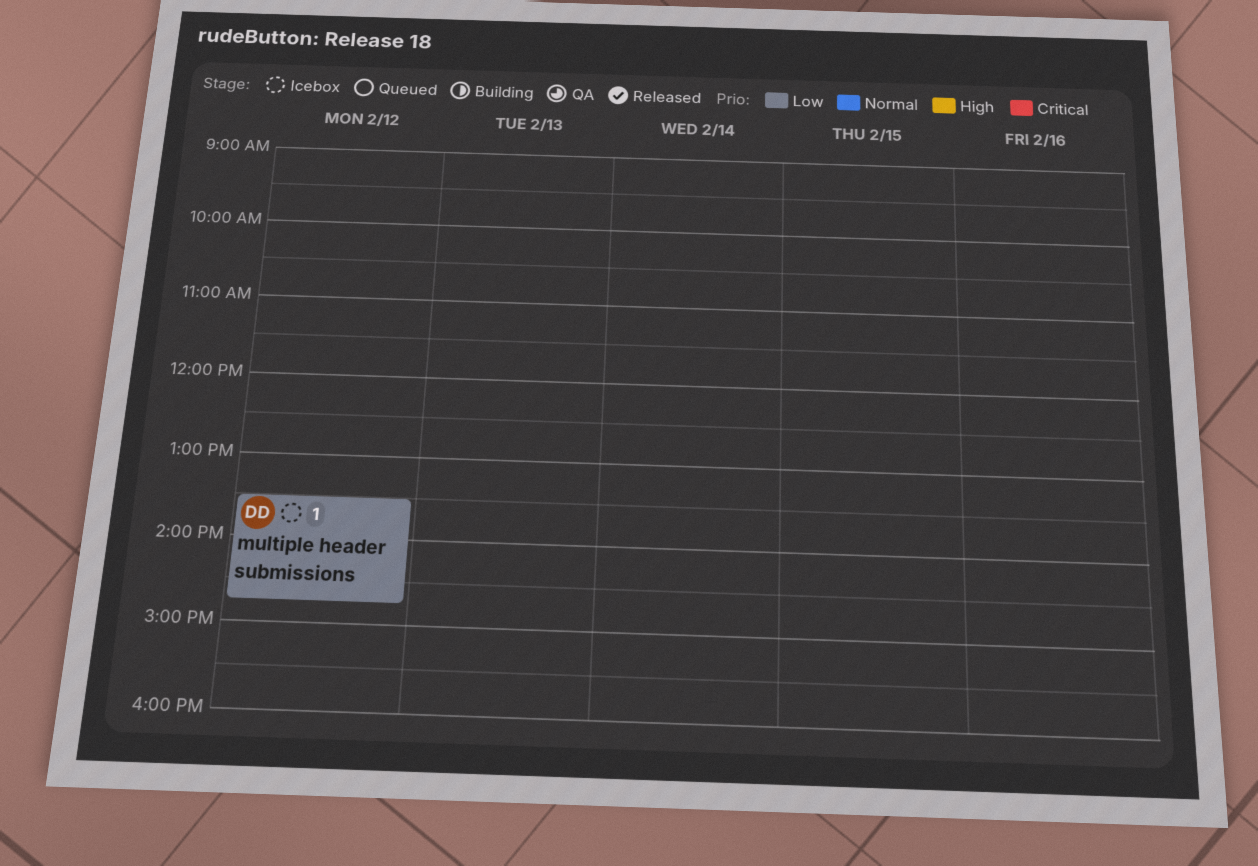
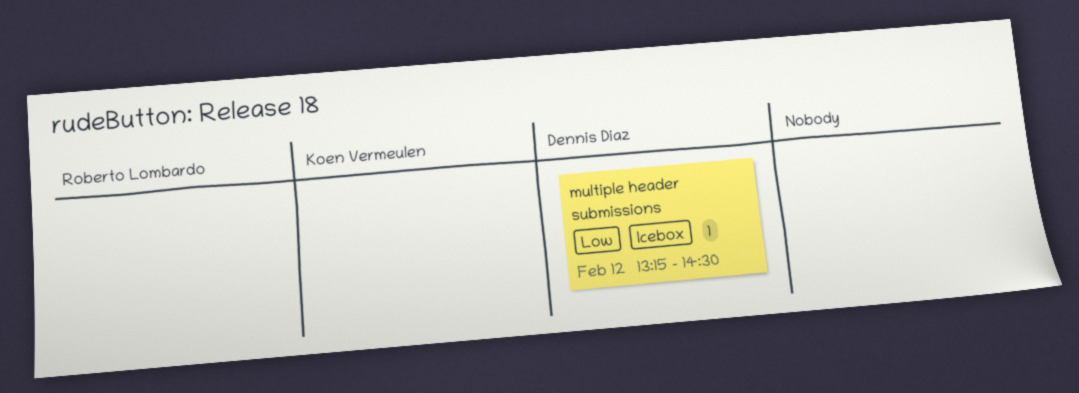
multiple header submissions, begins: 13:30 -> 13:15
multiple header submissions, ends: 14:45 -> 14:30

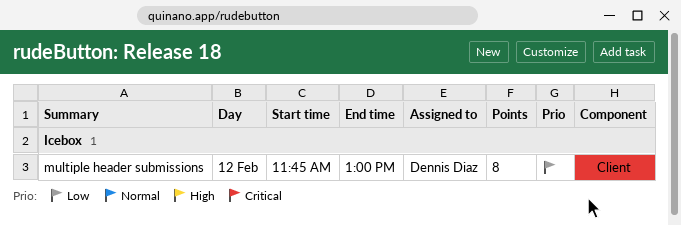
multiple header submissions, estimate: 1 -> 8
multiple header submissions, begins: 13:15 -> 11:45
multiple header submissions, ends: 14:30 -> 13:00

